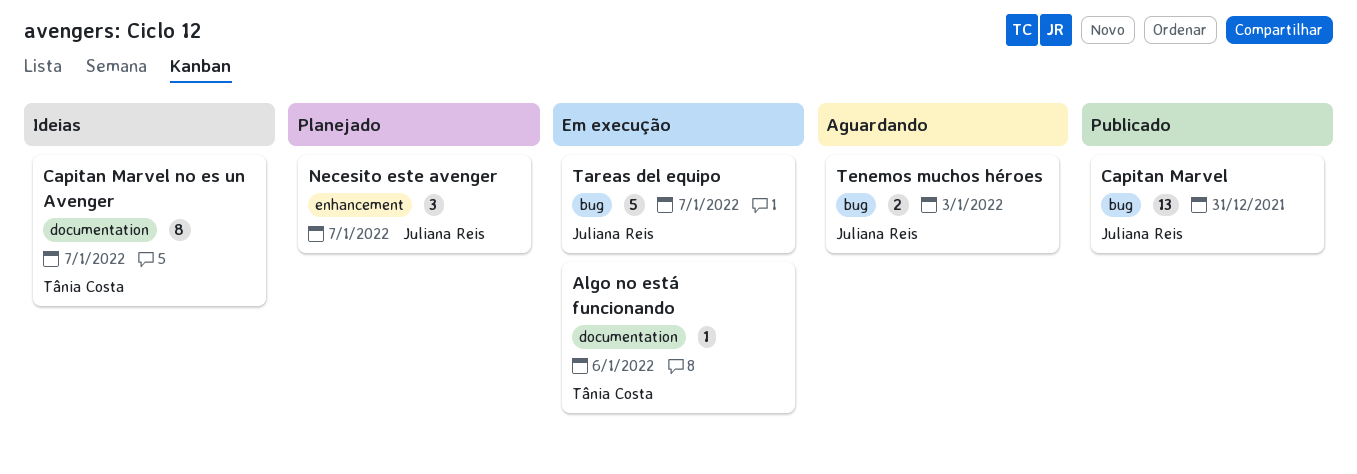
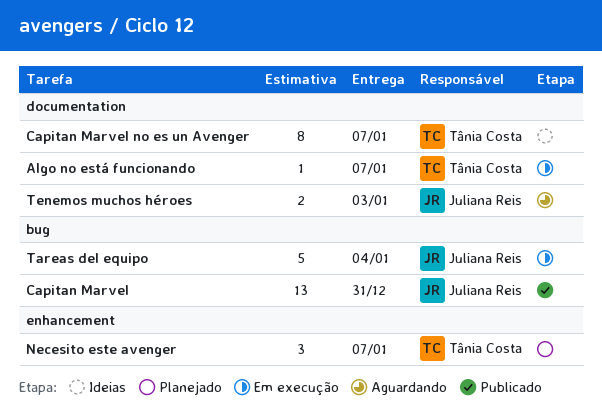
Algo no está funcionando, due: Jan 6 -> Jan 7
Necesito este avenger, owner: Juliana Reis -> Tânia Costa
Tareas del equipo, due: Jan 7 -> Jan 4
Tenemos muchos héroes, label: bug -> documentation

